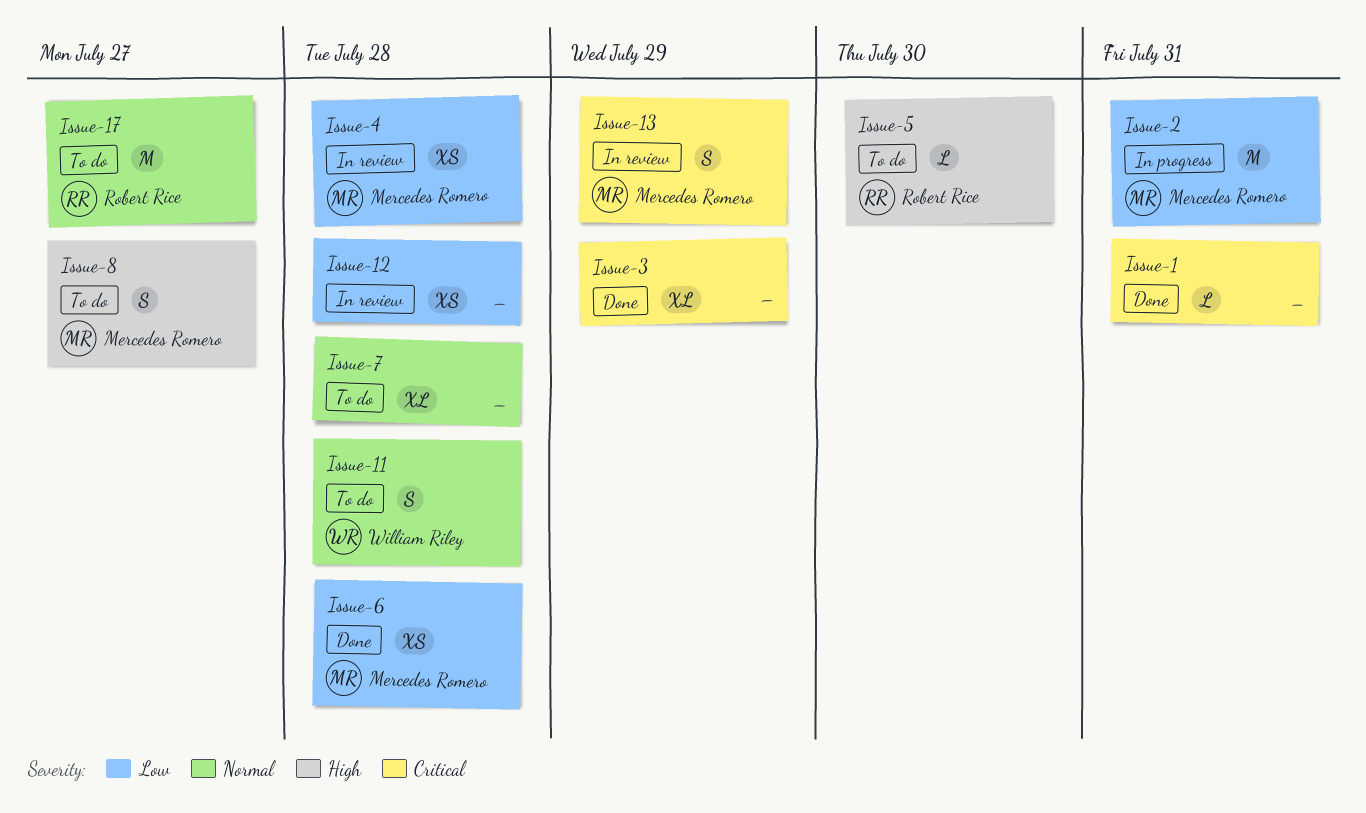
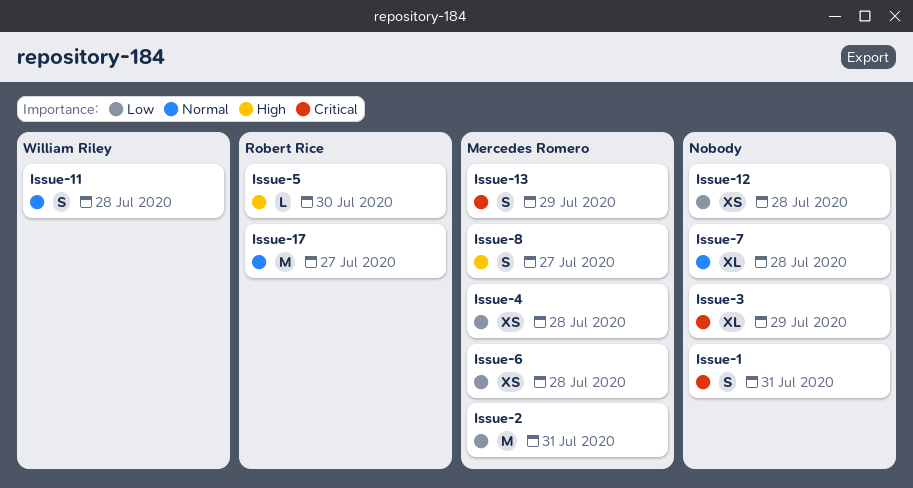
Issue-1, estimate: L -> S

